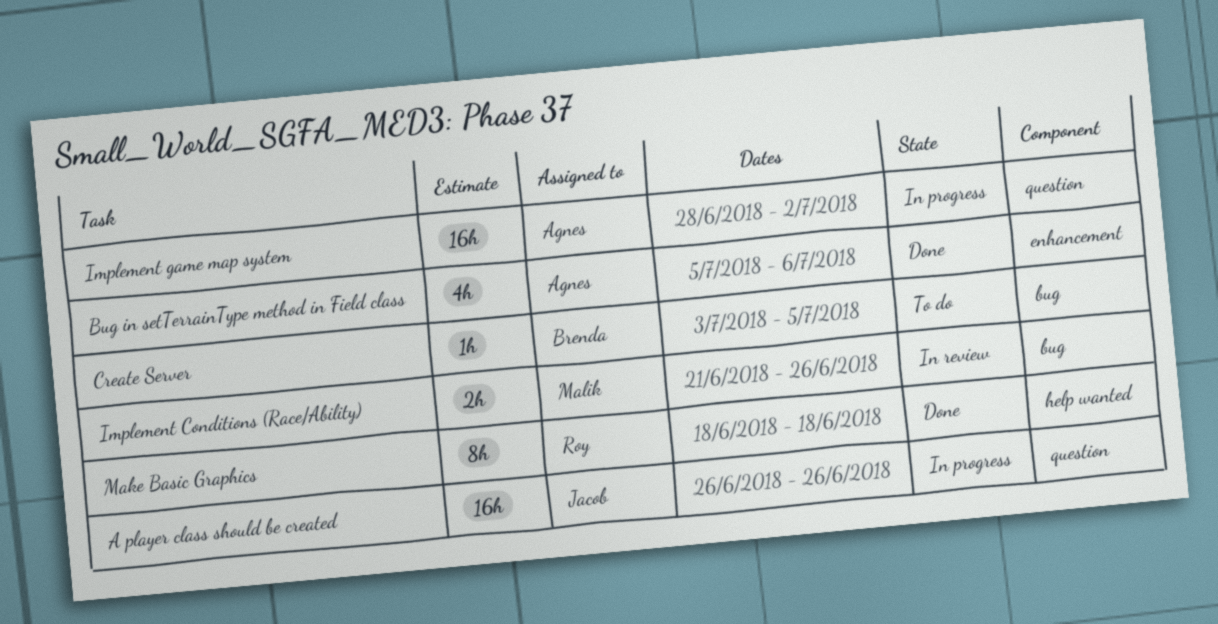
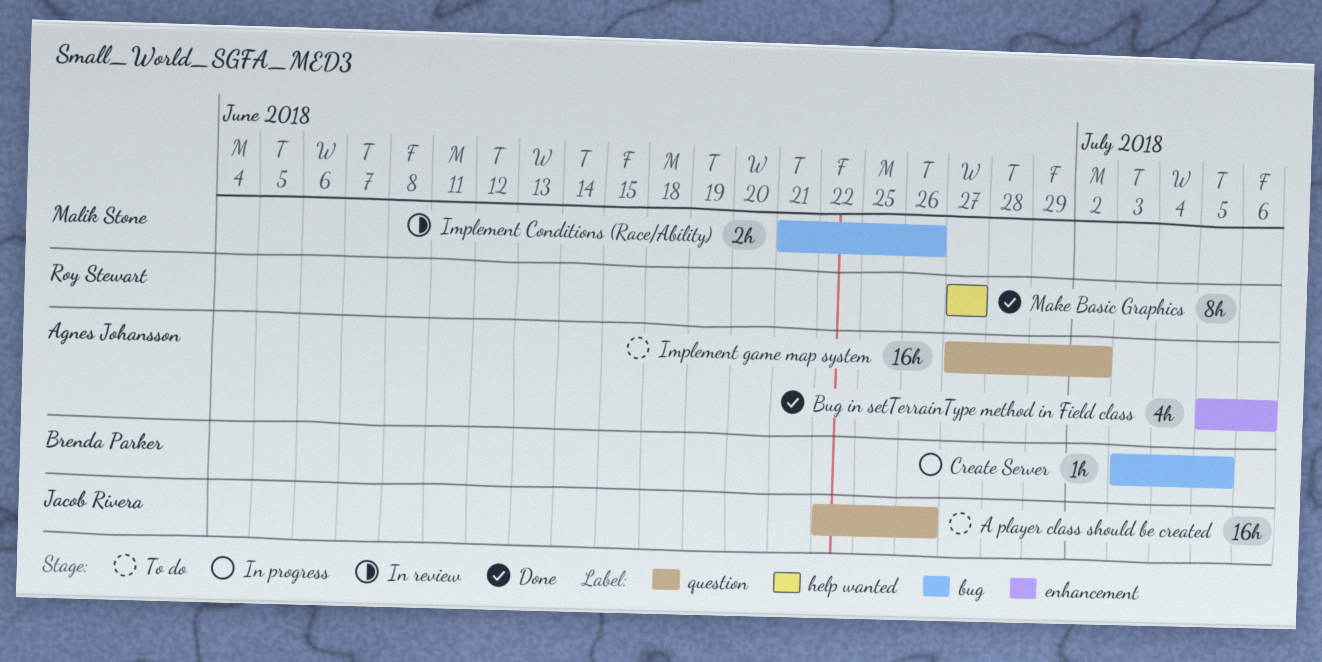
A player class should be created, status: In progress -> To do
A player class should be created, start: Jun 26 -> Jun 22
Create Server, status: To do -> In progress
Implement game map system, status: In progress -> To do
Implement game map system, start: Jun 28 -> Jun 27
Make Basic Graphics, start: Jun 18 -> Jun 27
Make Basic Graphics, due: Jun 18 -> Jun 27

